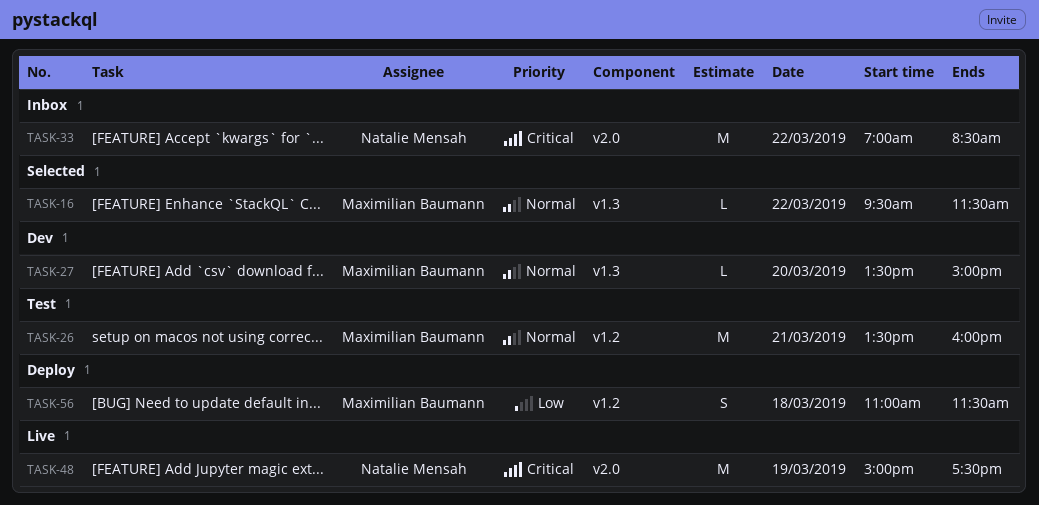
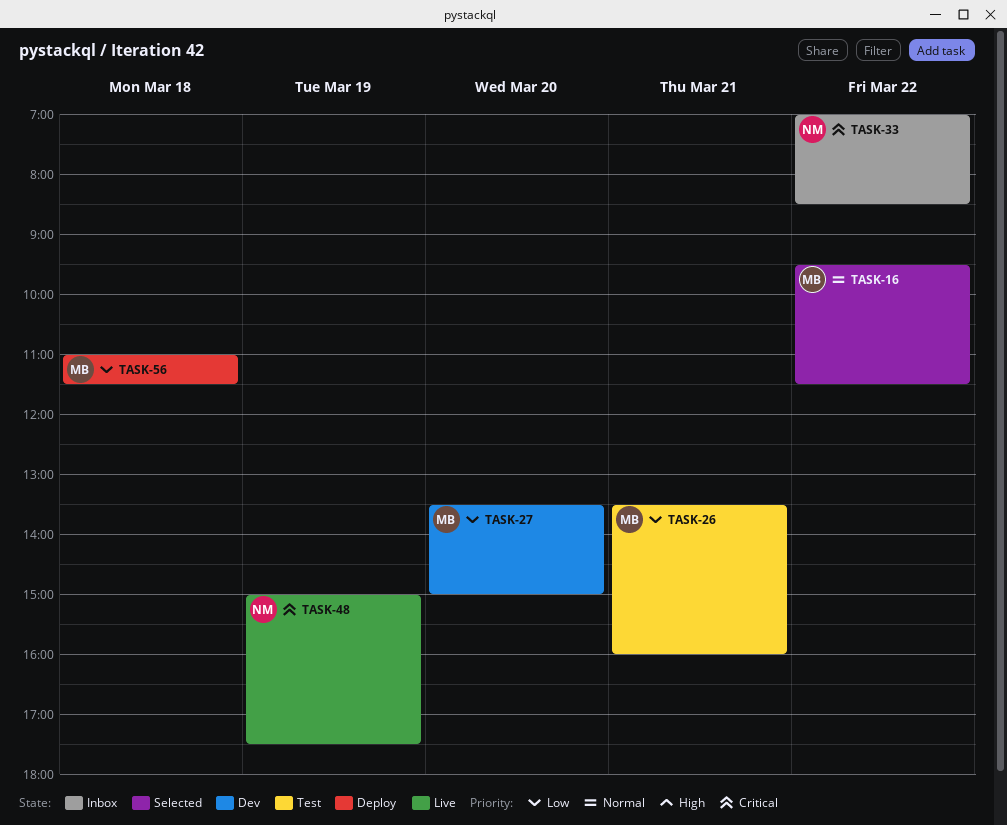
TASK-26, priority: Normal -> Low
TASK-27, priority: Normal -> Low

